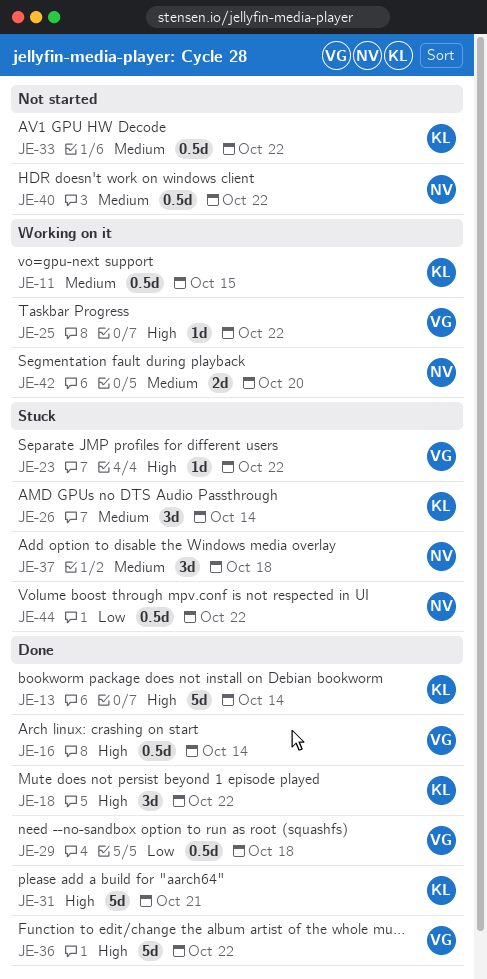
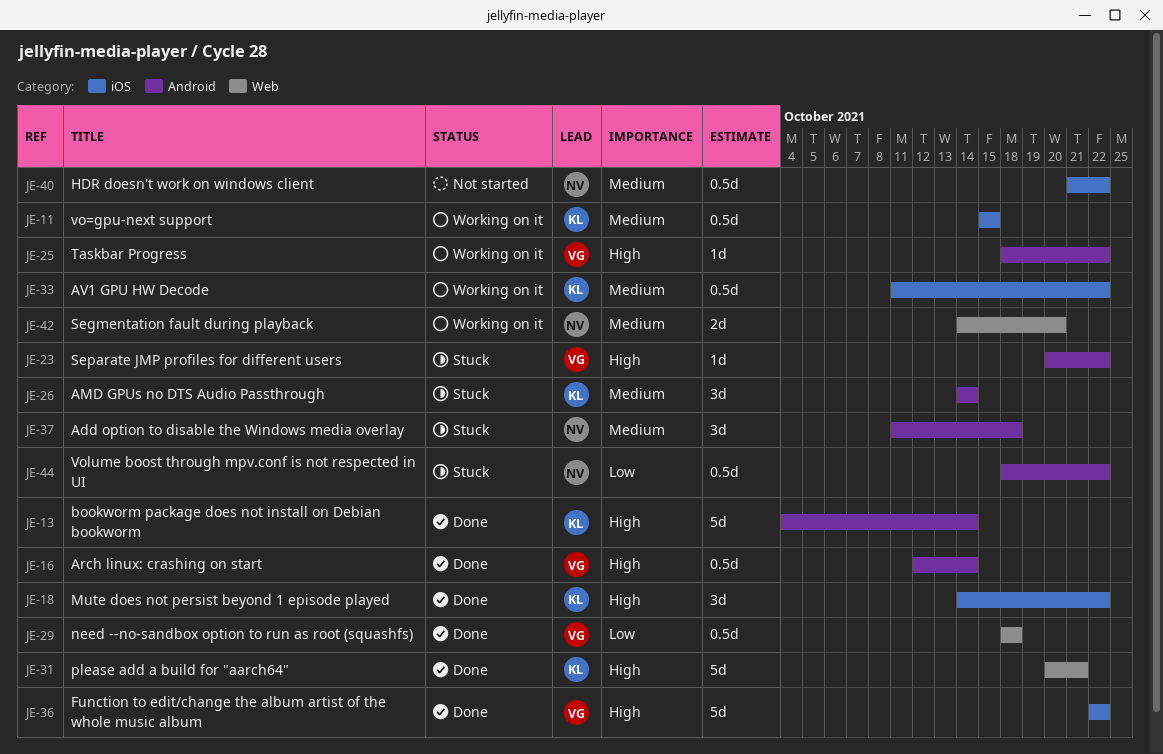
JE-33, status: Not started -> Working on it

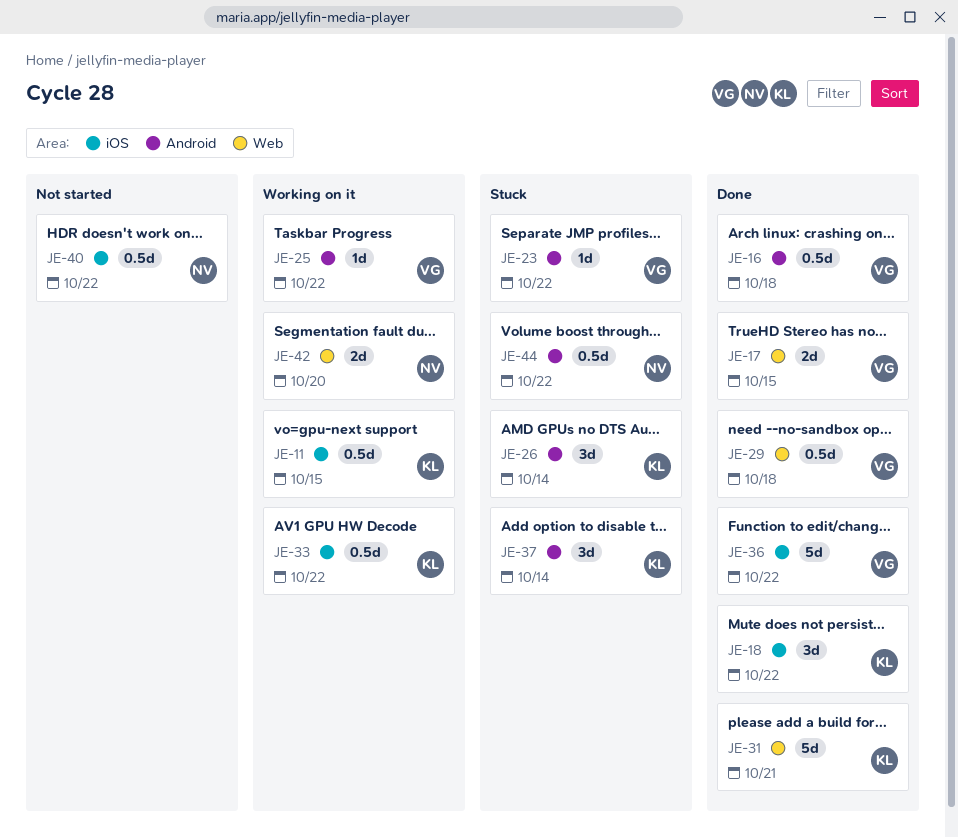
JE-13: present -> none
JE-16, due: Oct 14 -> Oct 18
JE-17: none -> present
JE-37, owner: NV -> KL
JE-37, due: Oct 18 -> Oct 14

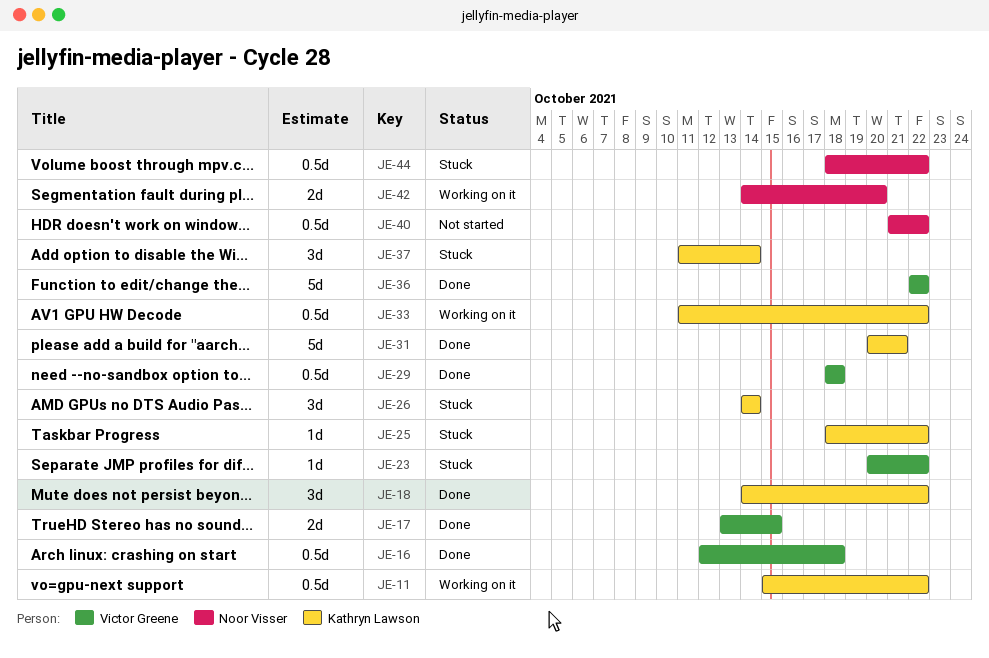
JE-11, due: Oct 15 -> Oct 22
JE-25, status: Working on it -> Stuck
JE-25, owner: Victor Greene -> Kathryn Lawson

